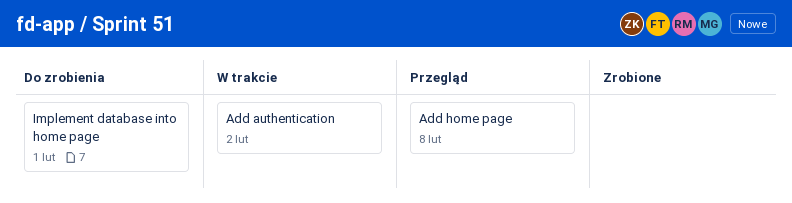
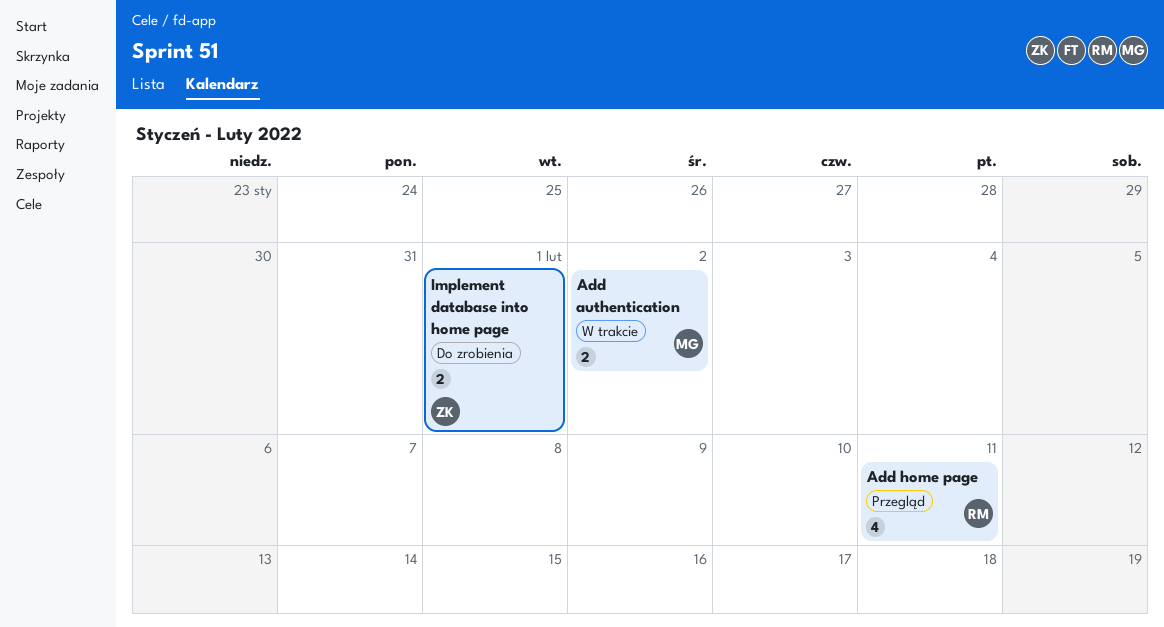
Add home page, due: Feb 8 -> Feb 11

